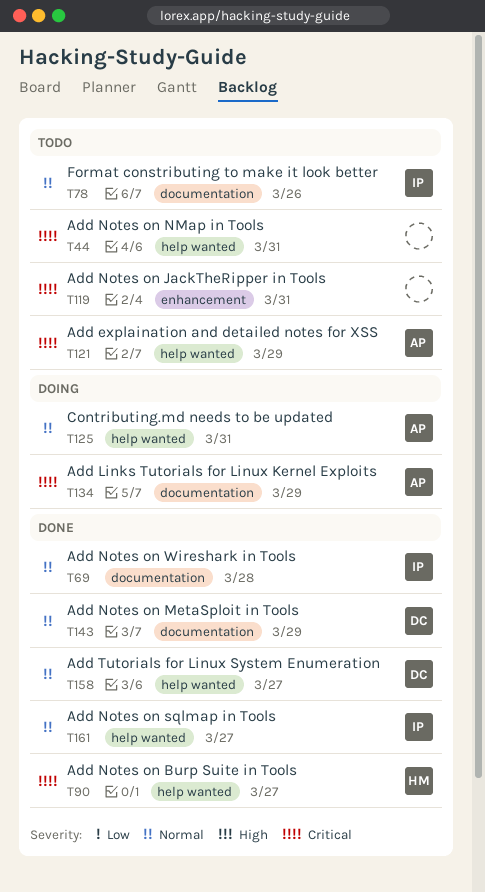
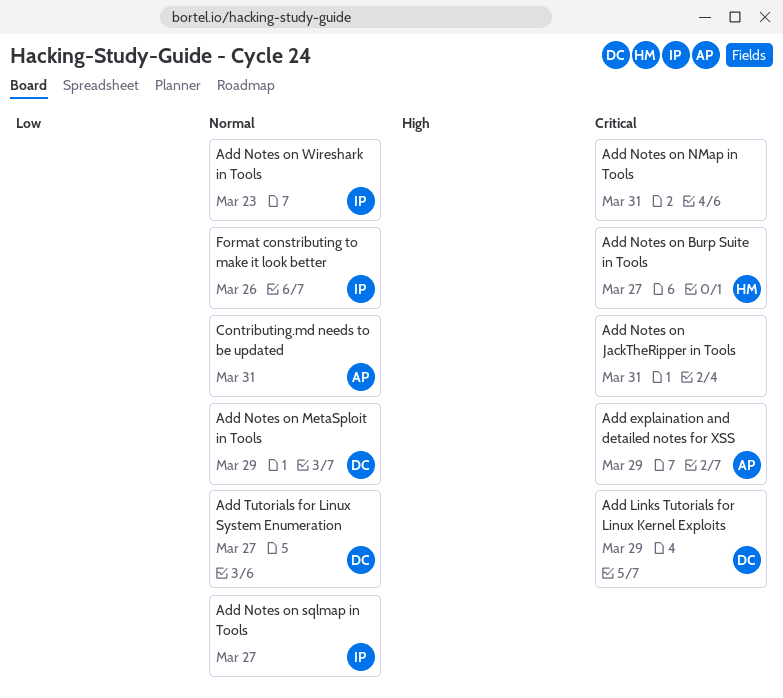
Add Links Tutorials for Linux Kernel Exploits, owner: AP -> DC
Add Notes on Wireshark in Tools, due: Mar 28 -> Mar 23

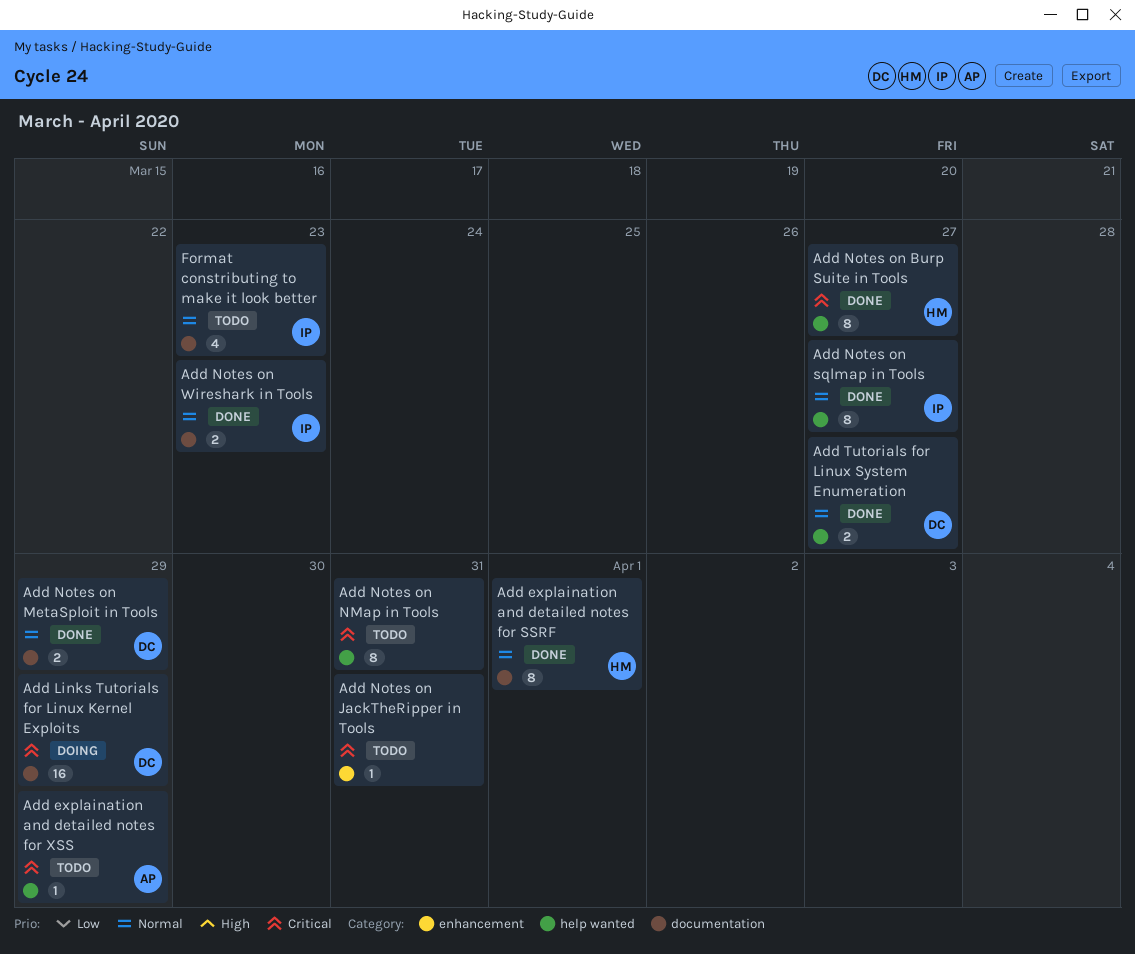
Add explaination and detailed notes for SSRF: none -> present
Contributing.md needs to be updated: present -> none
Format constributing to make it look better, due: Mar 26 -> Mar 23

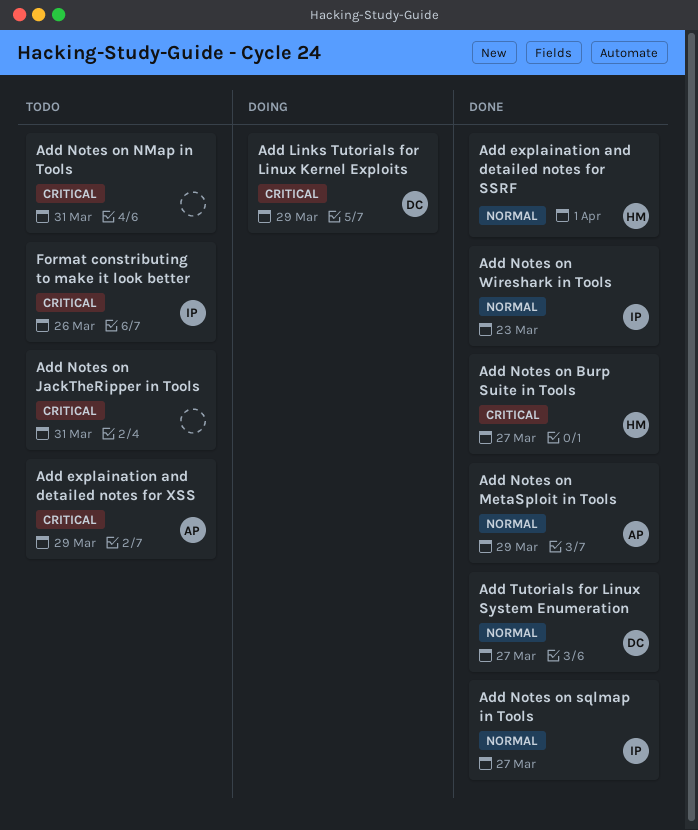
Add Notes on MetaSploit in Tools, owner: DC -> AP
Format constributing to make it look better, priority: Normal -> Critical
Format constributing to make it look better, due: Mar 23 -> Mar 26

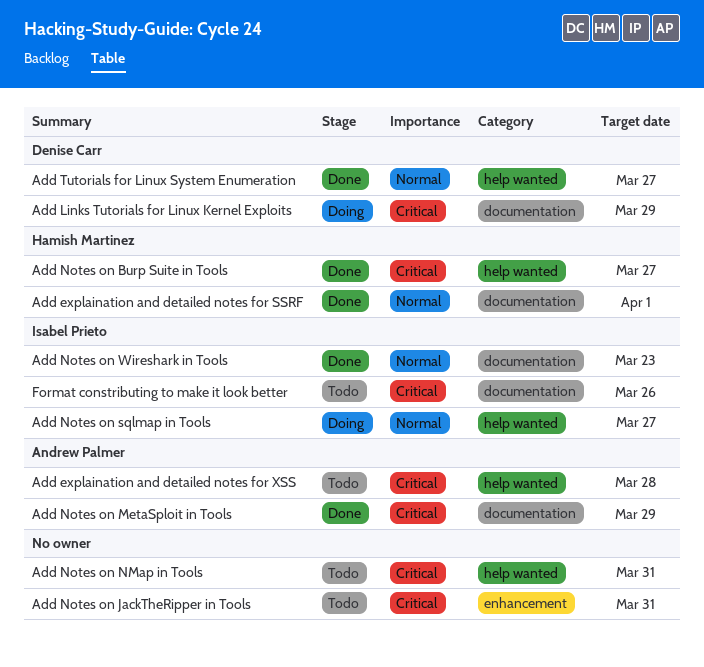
Add explaination and detailed notes for XSS, due: Mar 29 -> Mar 28
Add Notes on MetaSploit in Tools, priority: Normal -> Critical
Add Notes on sqlmap in Tools, status: Done -> Doing

